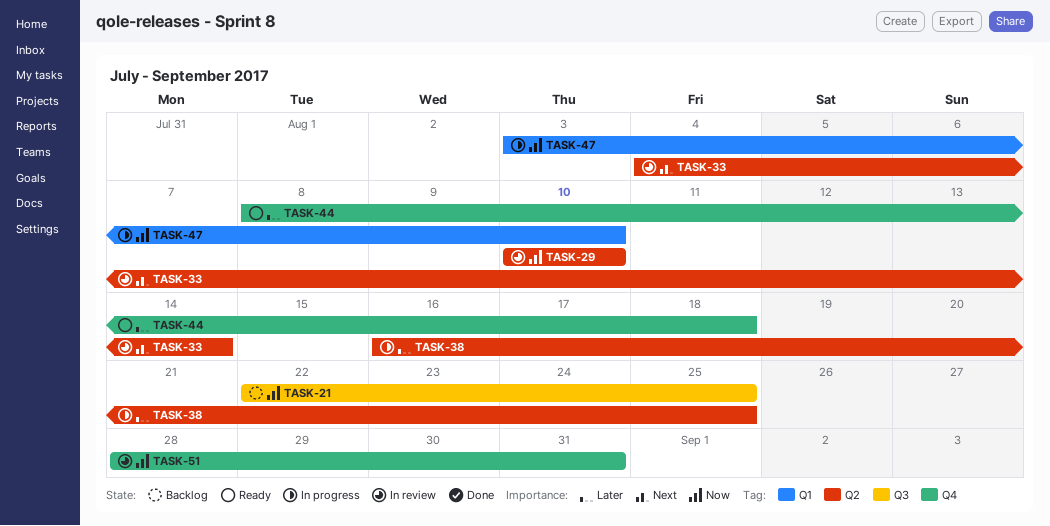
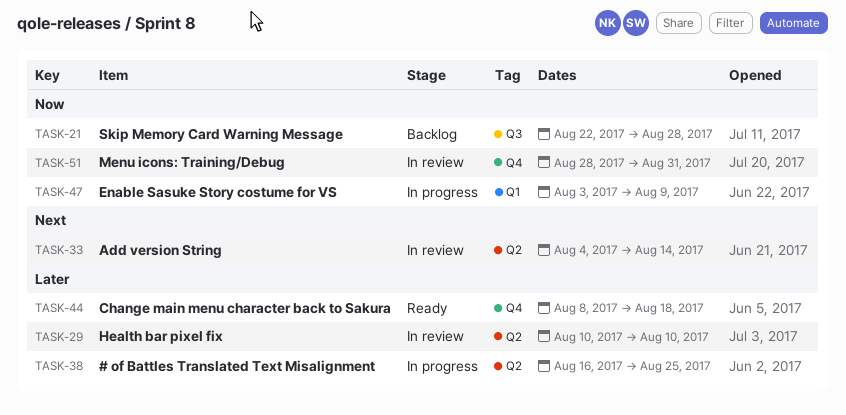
TASK-21, due: Aug 25 -> Aug 28
TASK-29, priority: Now -> Later
TASK-47, due: Aug 10 -> Aug 9

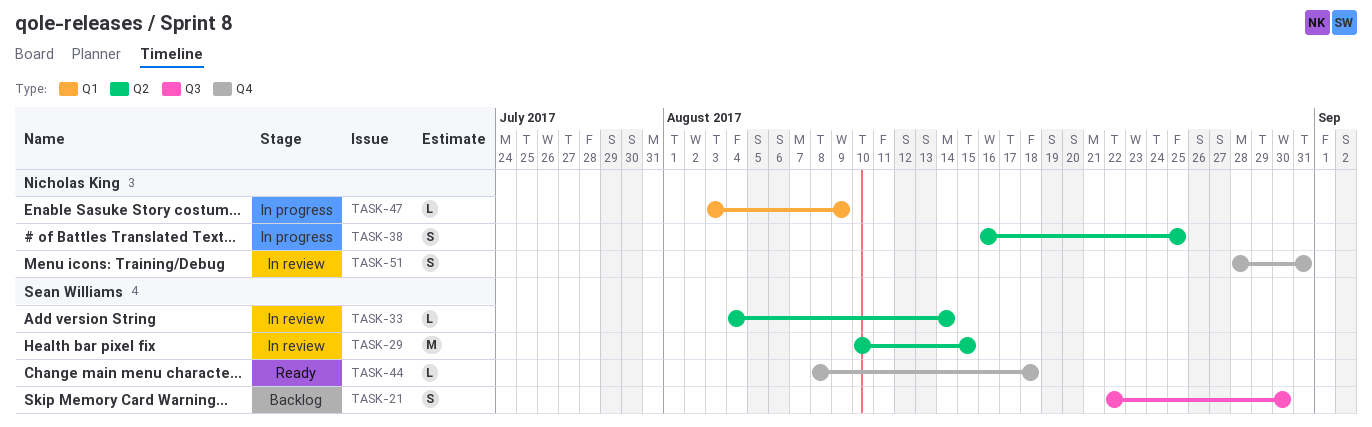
TASK-21, due: Aug 28 -> Aug 30
TASK-29, due: Aug 10 -> Aug 15

